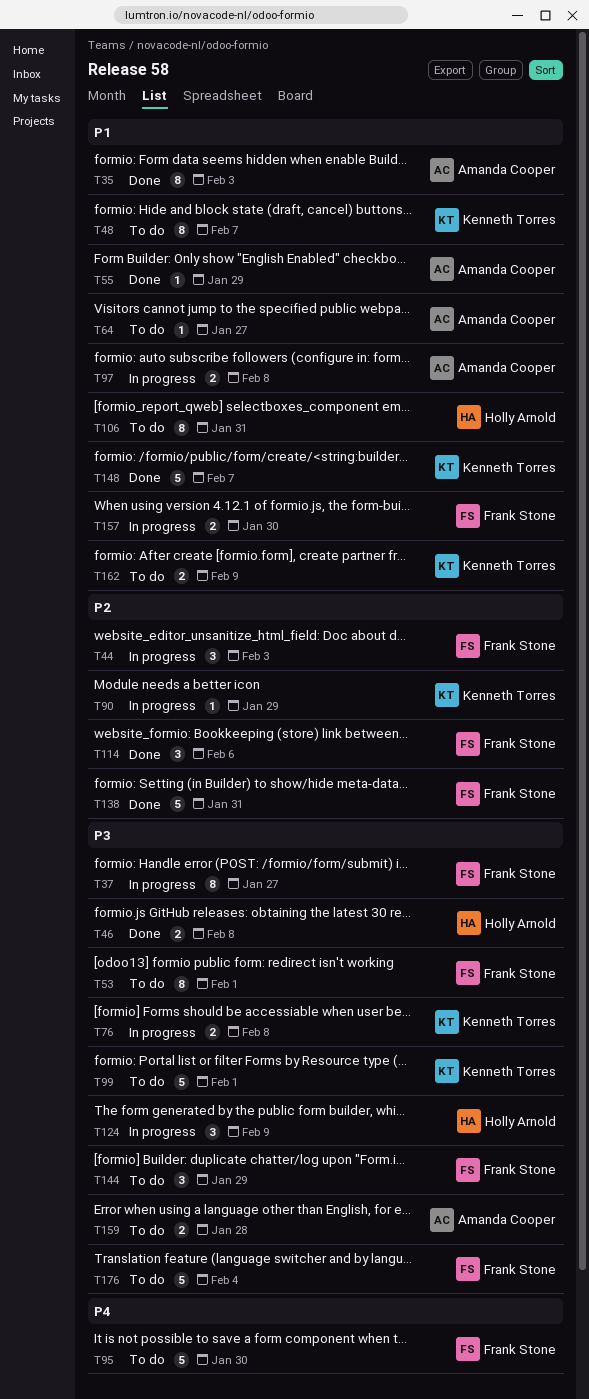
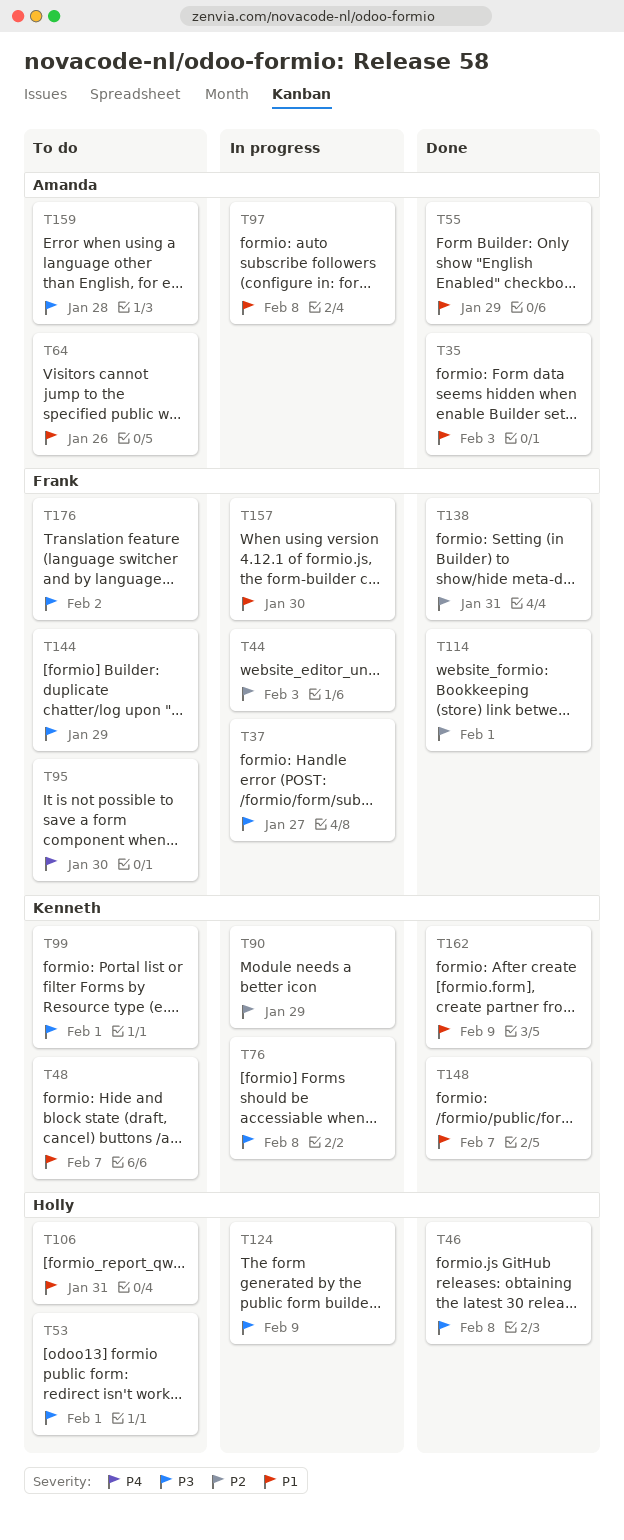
T53, owner: Frank Stone -> Holly Arnold
T64, due: Jan 27 -> Jan 26
T114, due: Feb 6 -> Feb 1
T162, status: To do -> Done
T176, due: Feb 4 -> Feb 2

